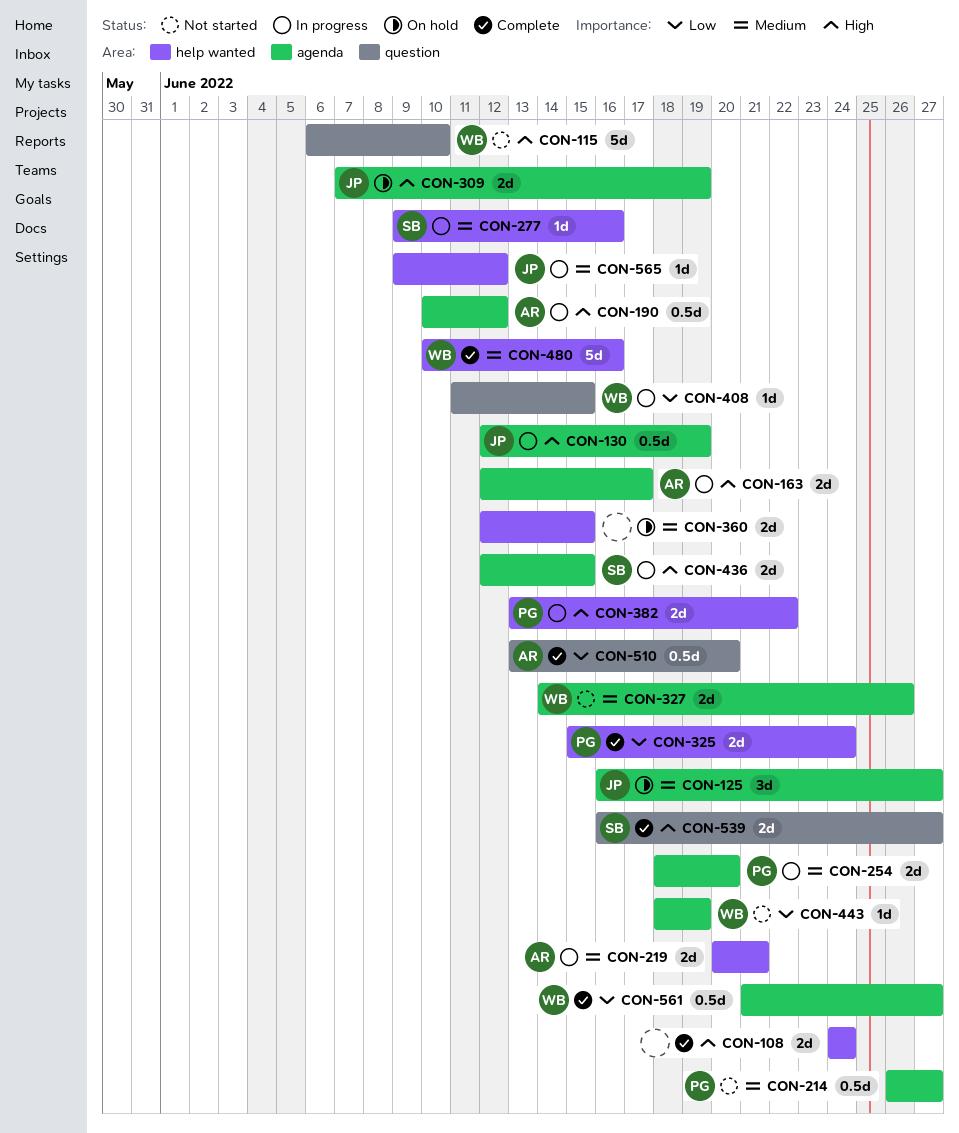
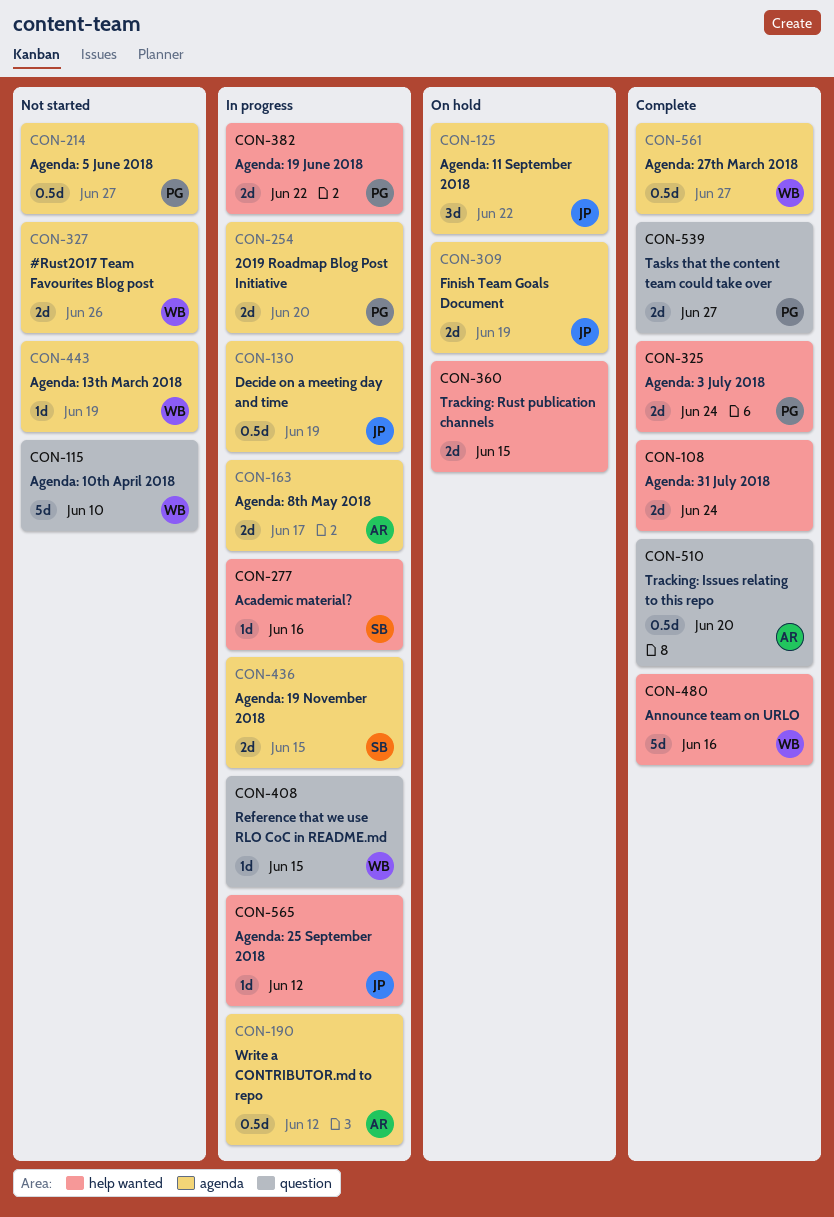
CON-125, due: Jun 27 -> Jun 22
CON-219: present -> none
CON-539, owner: SB -> PG

